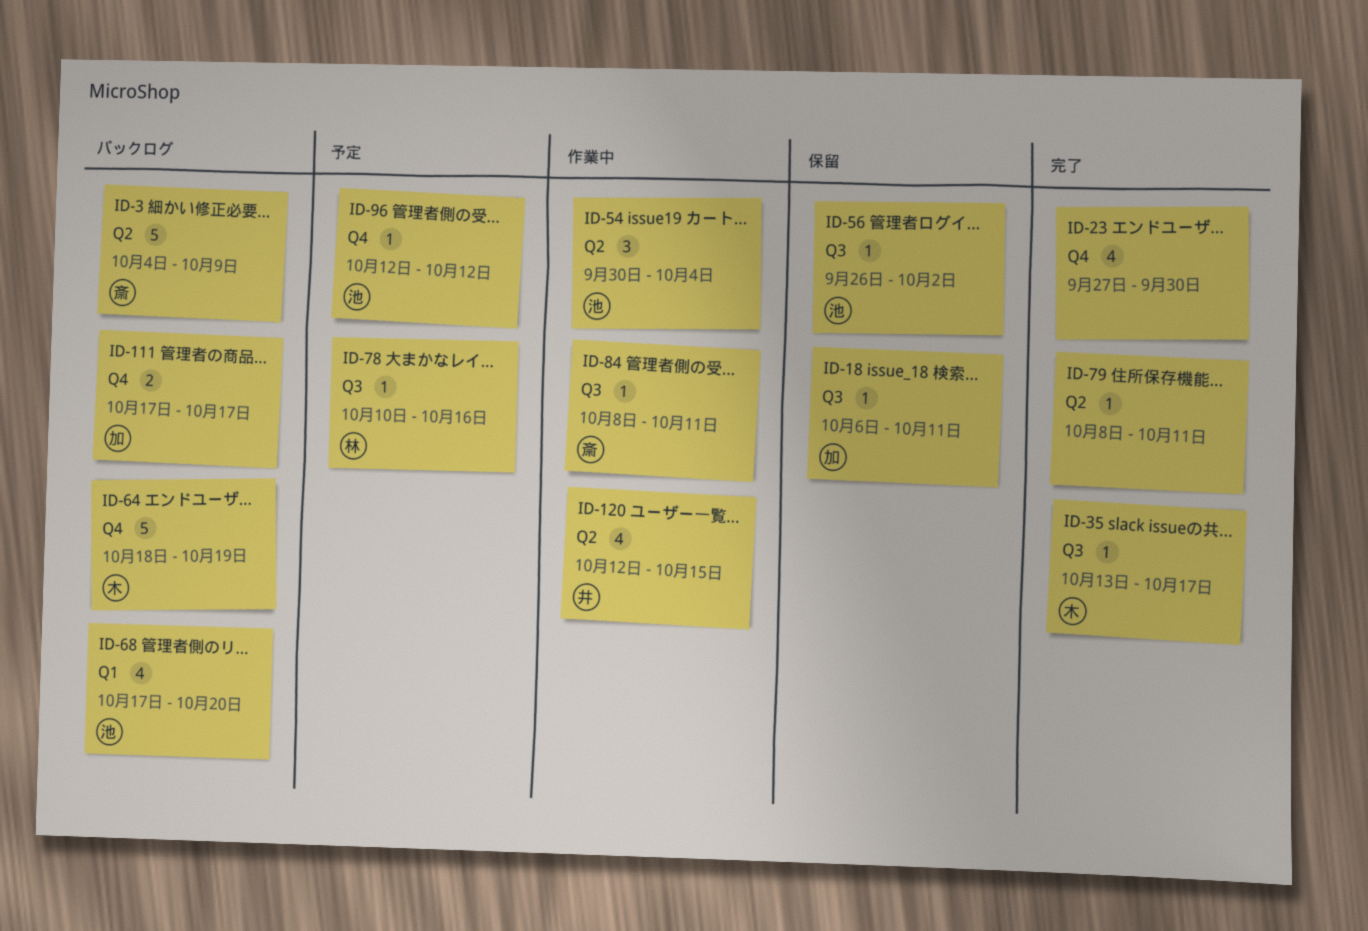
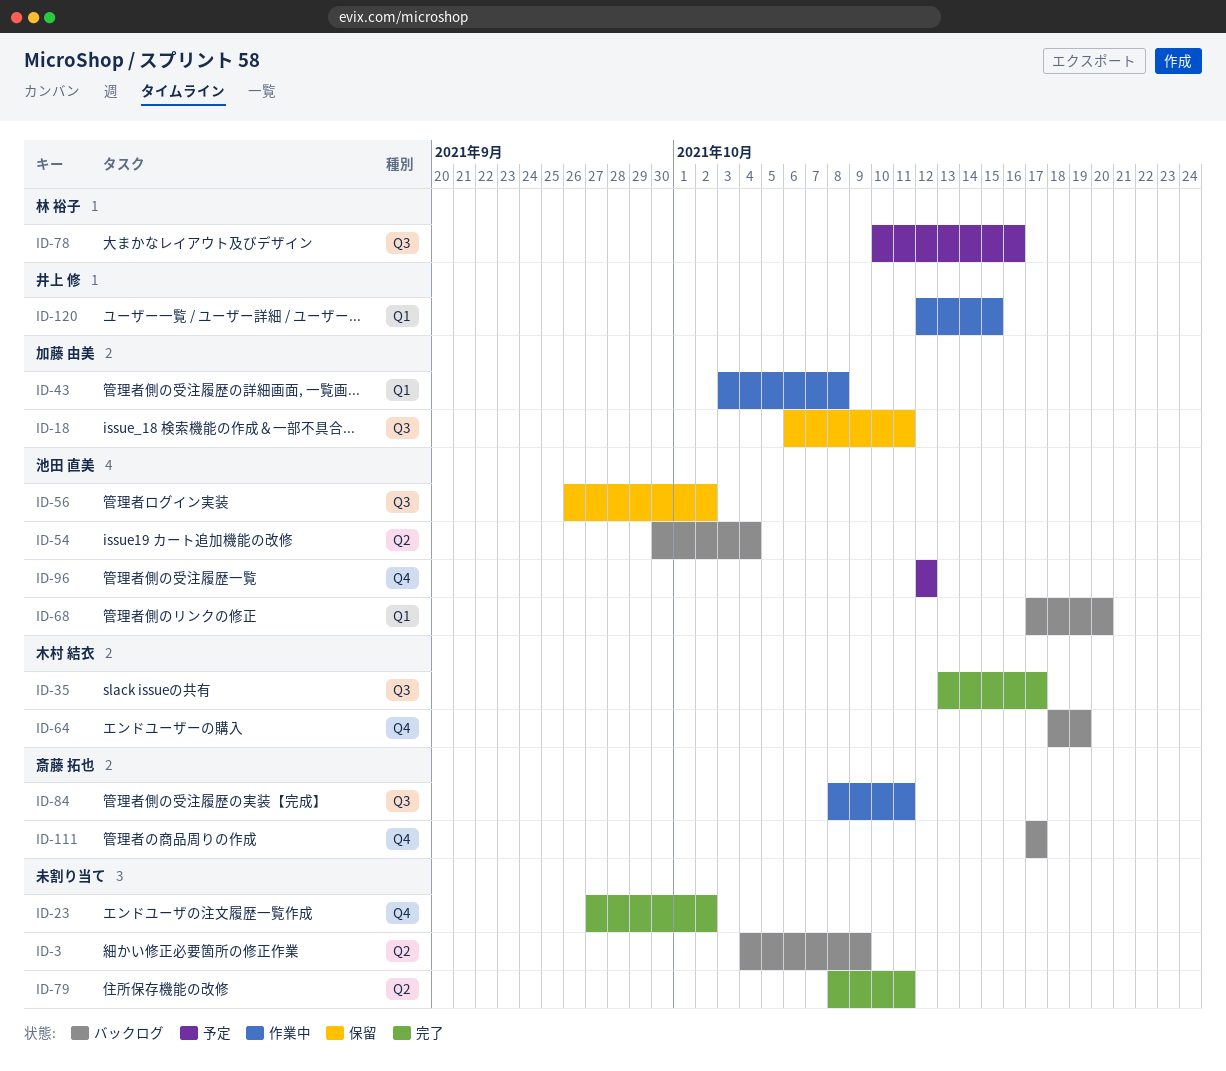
ID-3, owner: 斎藤 拓也 -> none
ID-23, due: Sep 30 -> Oct 2
ID-43: none -> present
ID-54, status: 作業中 -> バックログ
ID-111, owner: 加藤 由美 -> 斎藤 拓也
ID-120, label: Q2 -> Q1

